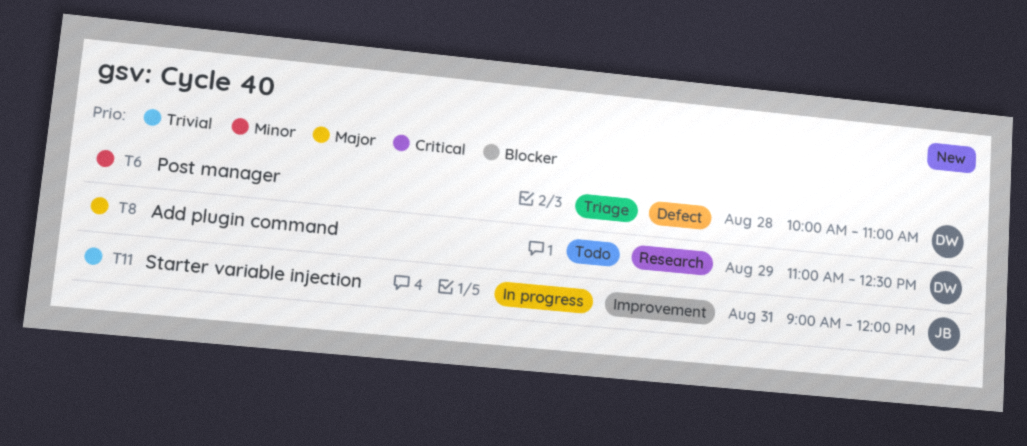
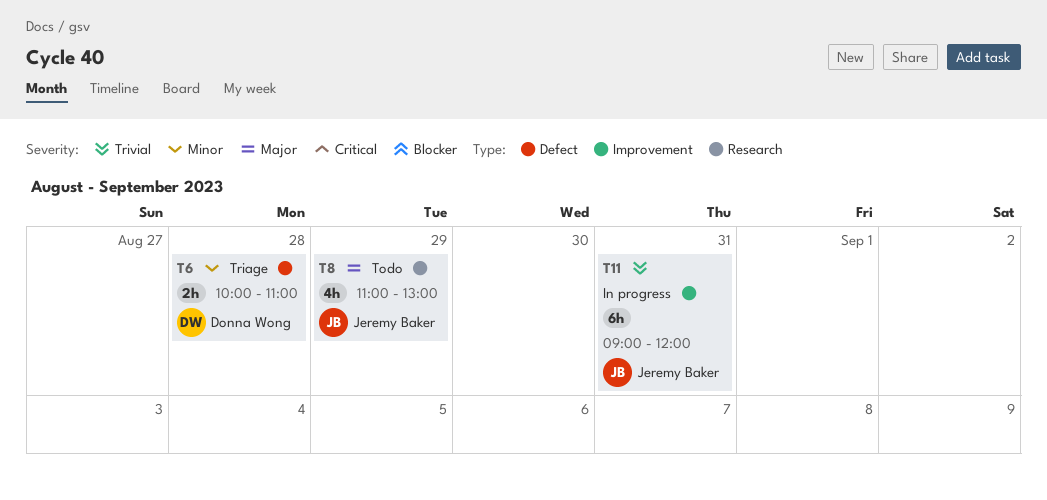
T8, owner: Donna Wong -> Jeremy Baker
T8, ends: 12:30 -> 13:00

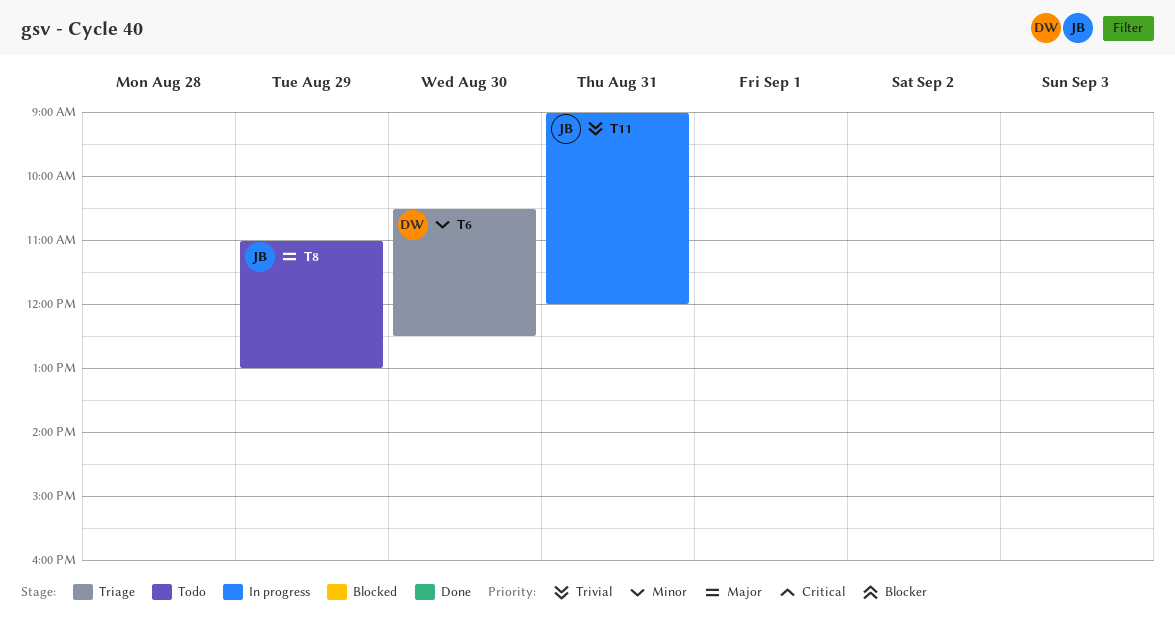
T6, day: Aug 28 -> Aug 30
T6, begins: 10:00 -> 10:30
T6, ends: 11:00 -> 12:30

